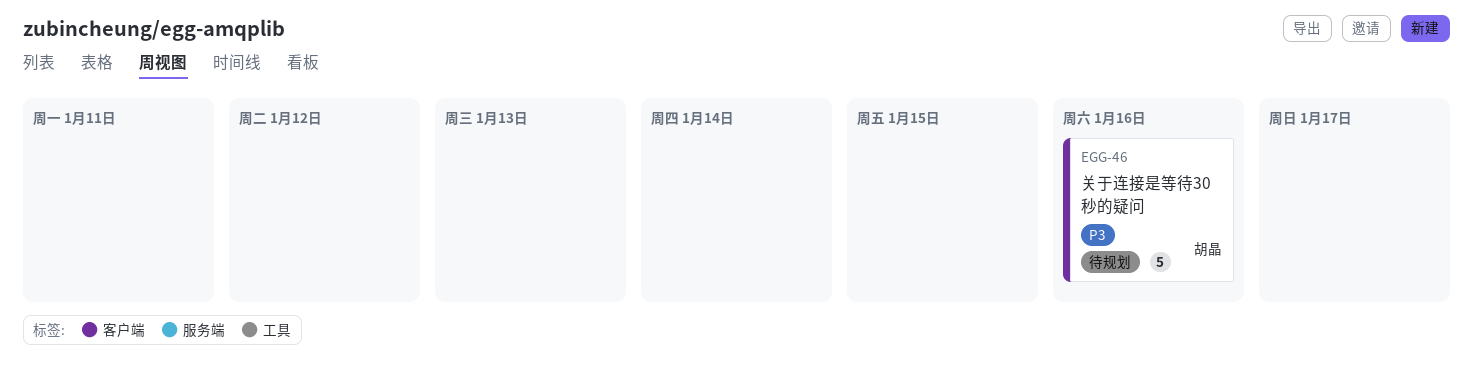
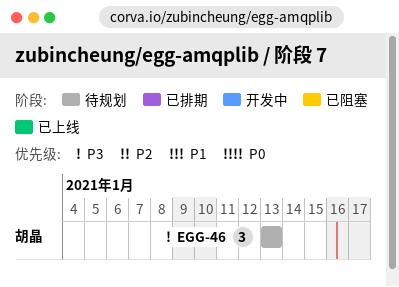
EGG-46, estimate: 5 -> 3
EGG-46, due: Jan 16 -> Jan 13

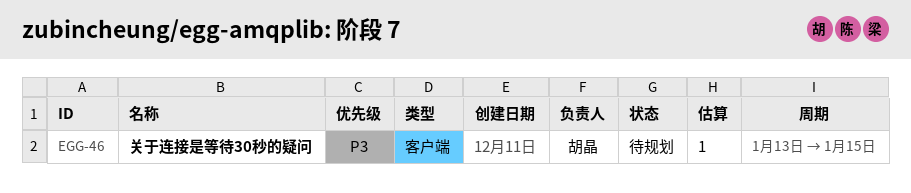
EGG-46, estimate: 3 -> 1
EGG-46, due: Jan 13 -> Jan 15

